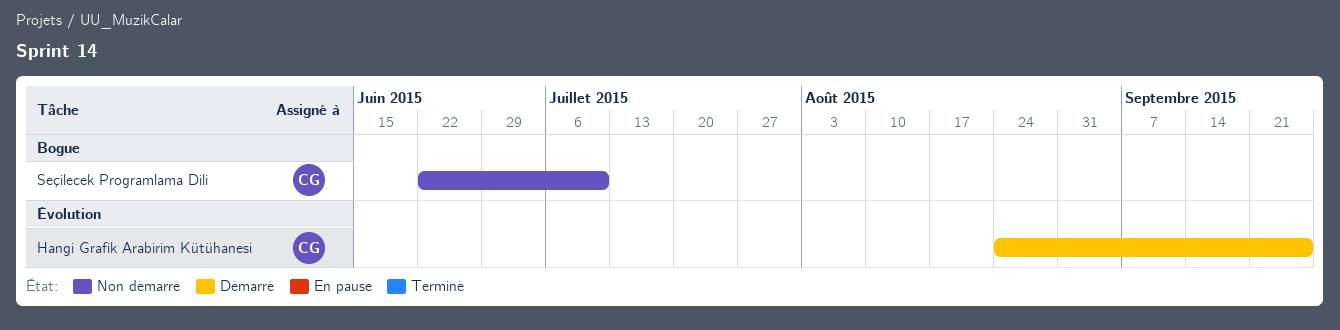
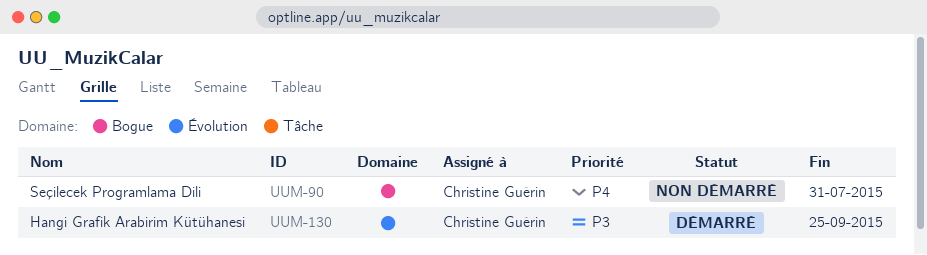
Seçilecek Programlama Dili, due: Jul 10 -> Jul 31

